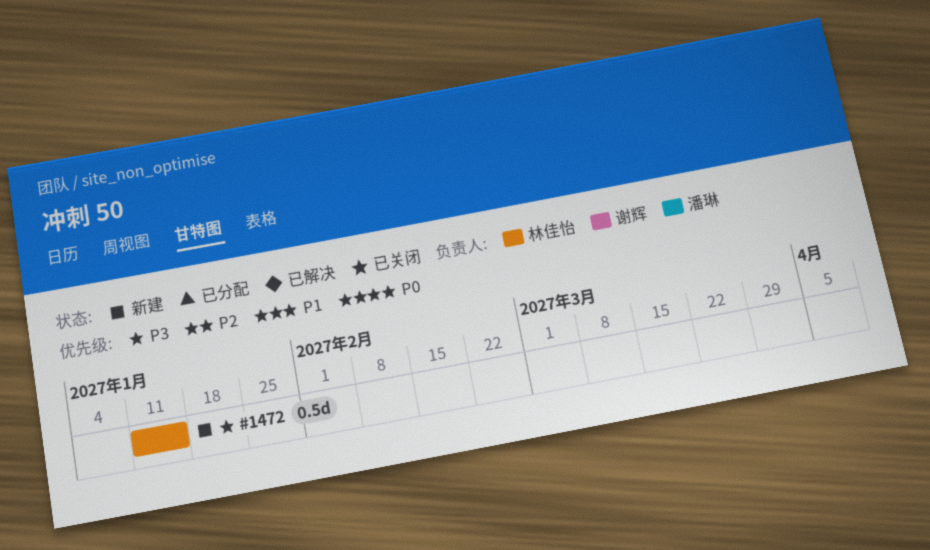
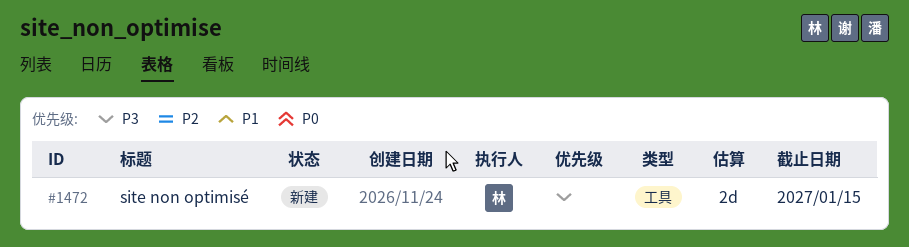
#1472, estimate: 0.5d -> 2d

